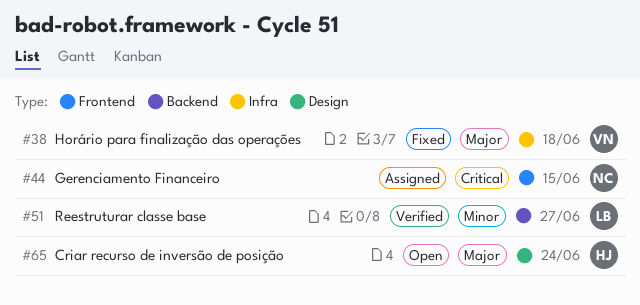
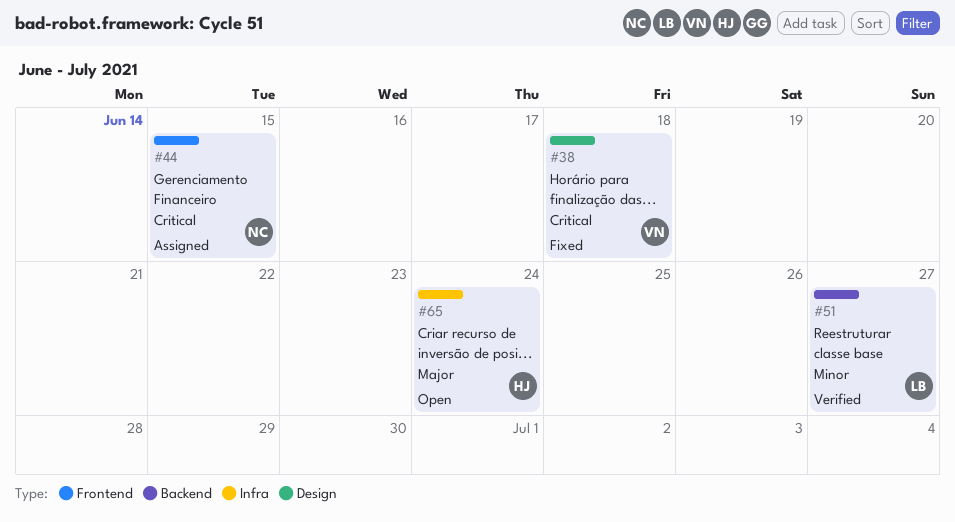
#38, priority: Major -> Critical
#38, label: Infra -> Design
#65, label: Design -> Infra

